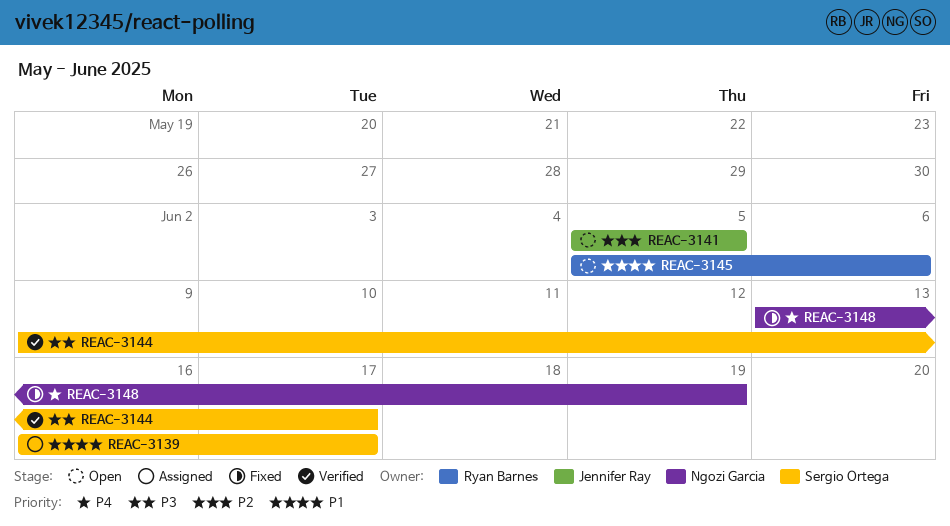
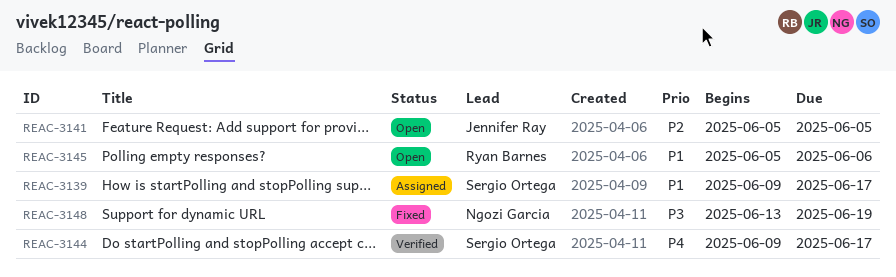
REAC-3139, start: Jun 16 -> Jun 9
REAC-3144, priority: P3 -> P4
REAC-3148, priority: P4 -> P3

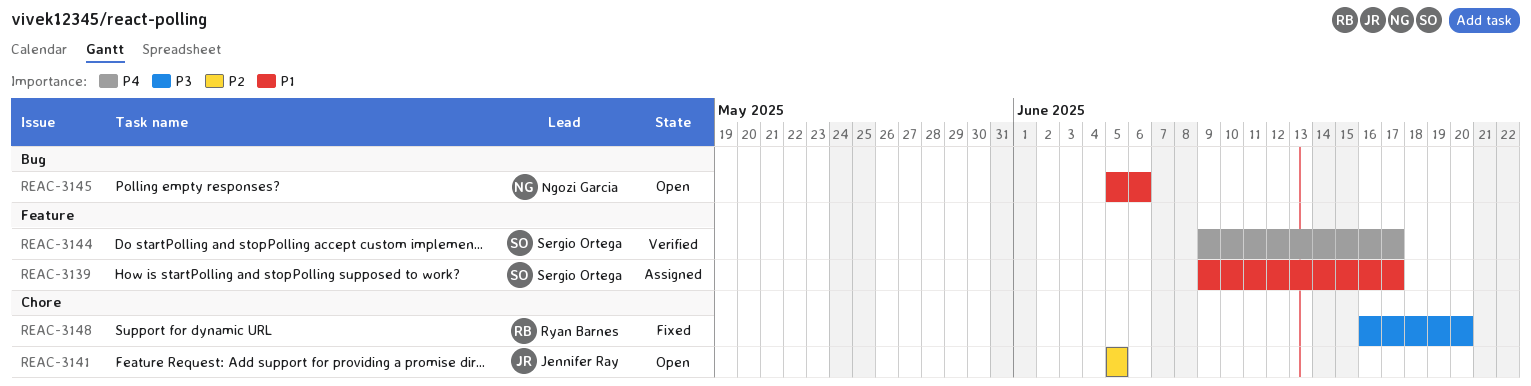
REAC-3145, owner: Ryan Barnes -> Ngozi Garcia
REAC-3148, owner: Ngozi Garcia -> Ryan Barnes
REAC-3148, start: Jun 13 -> Jun 16
REAC-3148, due: Jun 19 -> Jun 20

